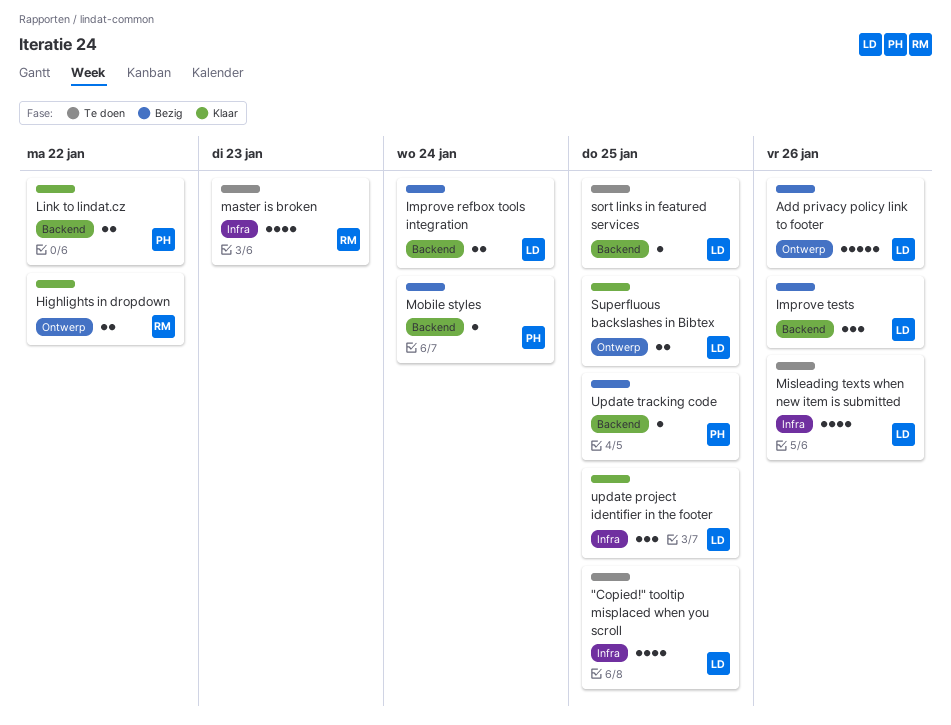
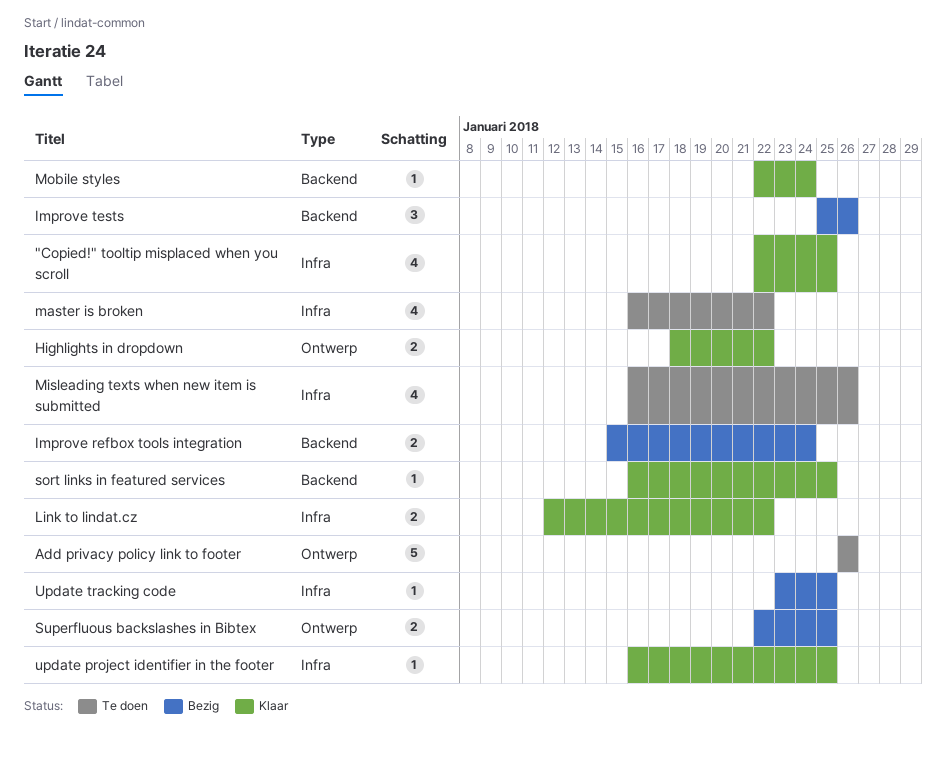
"Copied!" tooltip misplaced when you scroll, status: Te doen -> Klaar
Add privacy policy link to footer, status: Bezig -> Te doen
Link to lindat.cz, label: Backend -> Infra
master is broken, due: Jan 23 -> Jan 22
Mobile styles, status: Bezig -> Klaar
sort links in featured services, status: Te doen -> Klaar
Superfluous backslashes in Bibtex, status: Klaar -> Bezig
update project identifier in the footer, estimate: 3 -> 1
Update tracking code, label: Backend -> Infra

